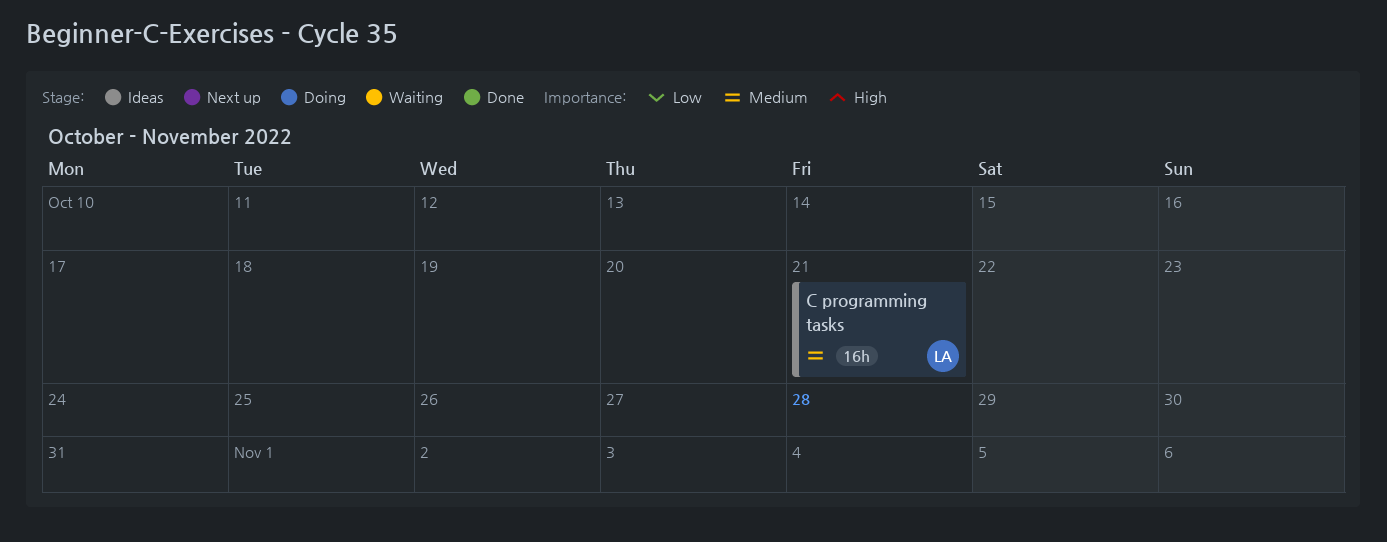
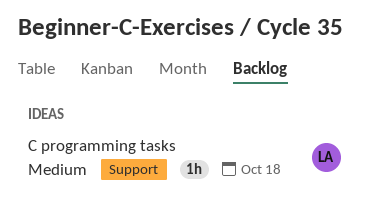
C programming tasks, estimate: 16h -> 1h
C programming tasks, due: Oct 21 -> Oct 18

